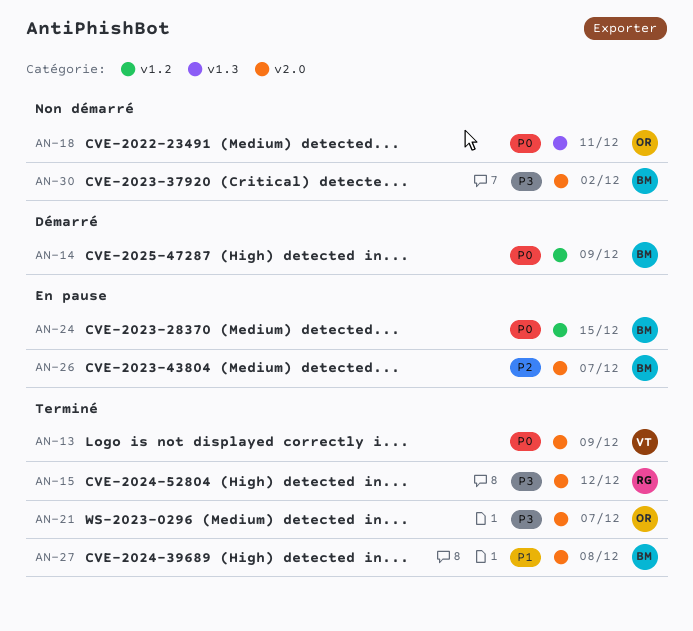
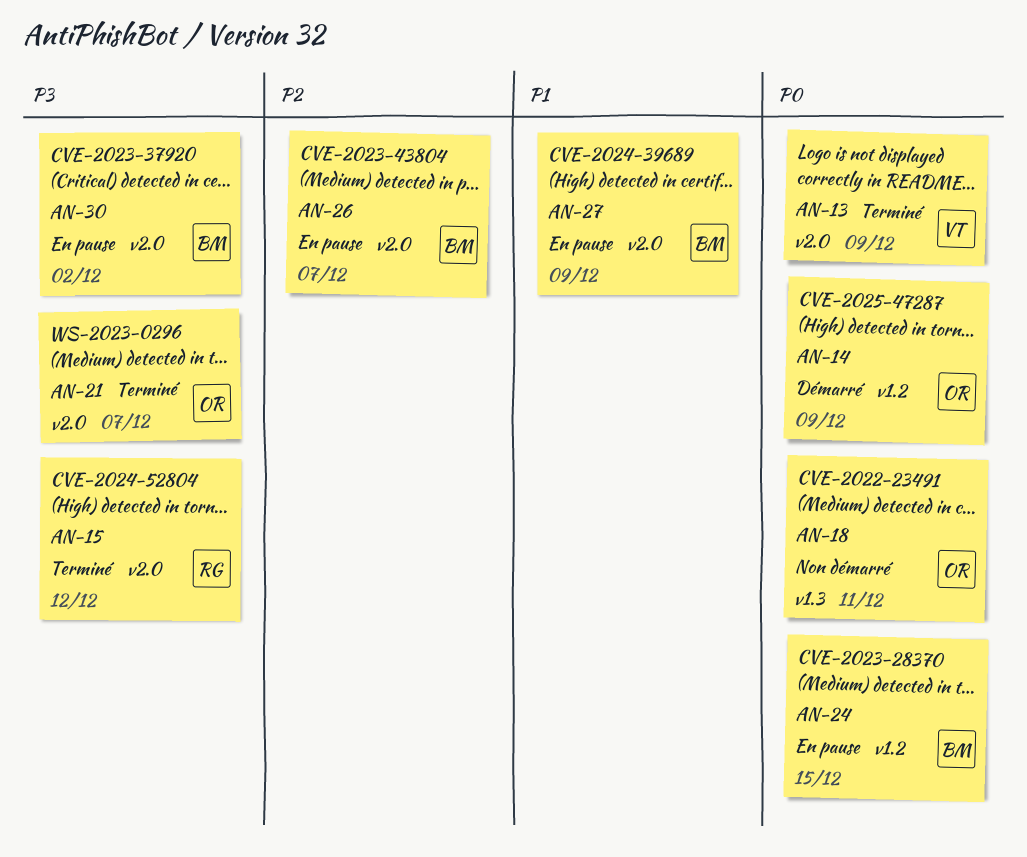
AN-14, owner: BM -> OR
AN-27, status: Terminé -> En pause
AN-27, due: Dec 8 -> Dec 9
AN-30, status: Non démarré -> En pause

